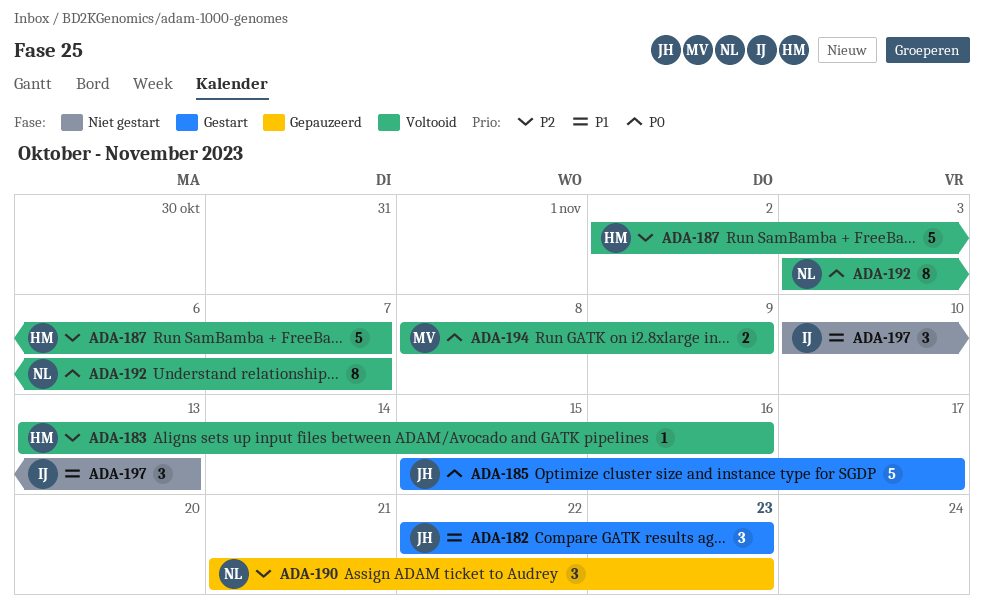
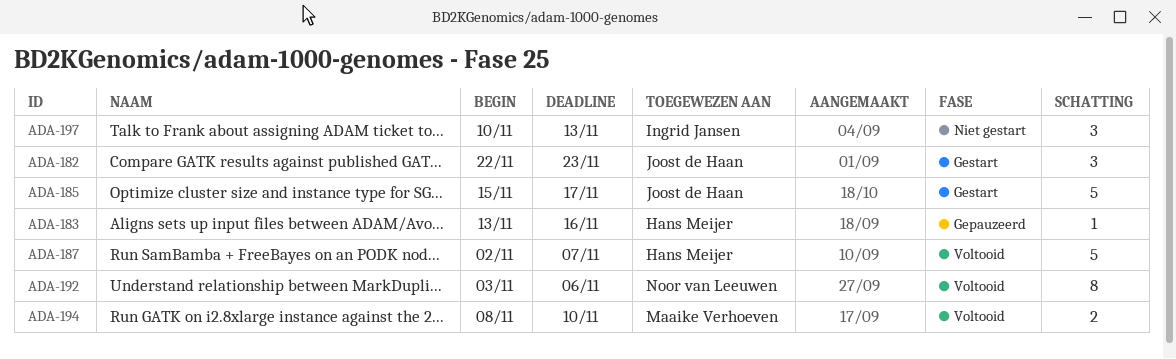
ADA-183, status: Voltooid -> Gepauzeerd
ADA-190: present -> none
ADA-192, due: Nov 7 -> Nov 6
ADA-194, due: Nov 9 -> Nov 10

